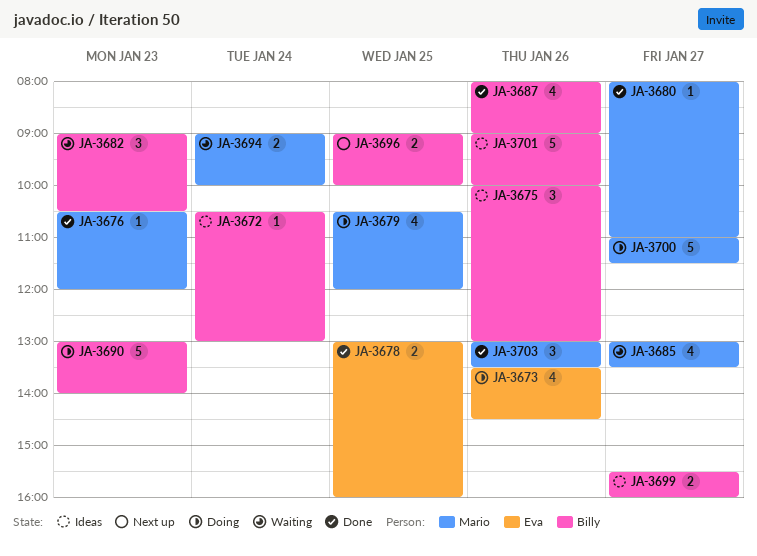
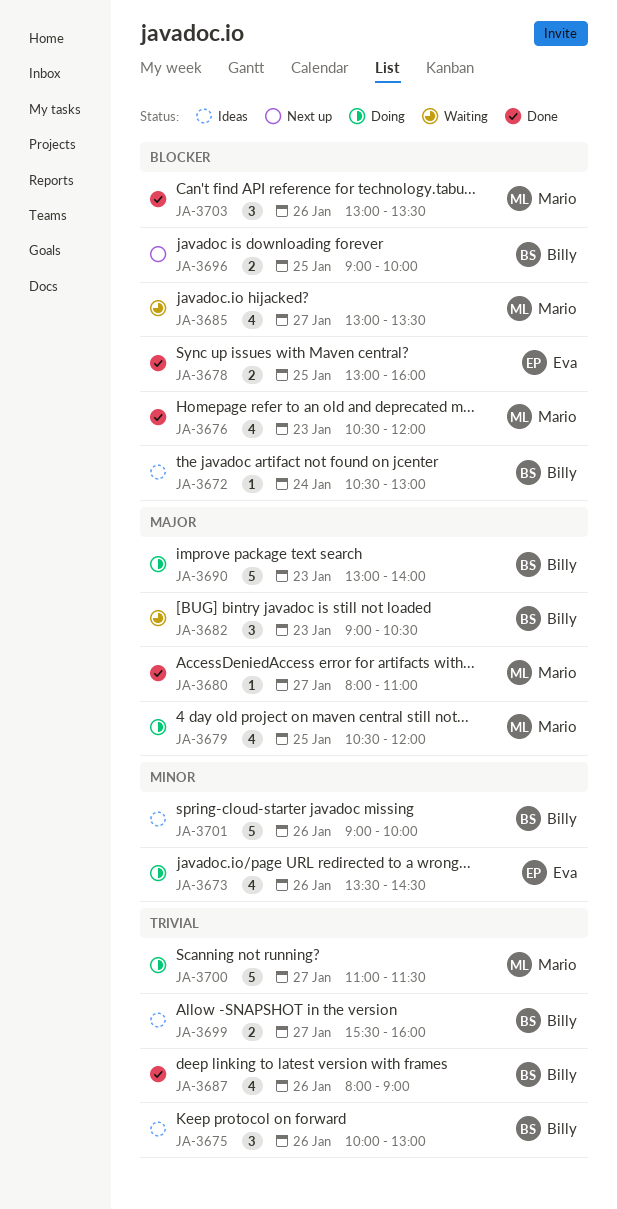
JA-3676, estimate: 1 -> 4
JA-3694: present -> none

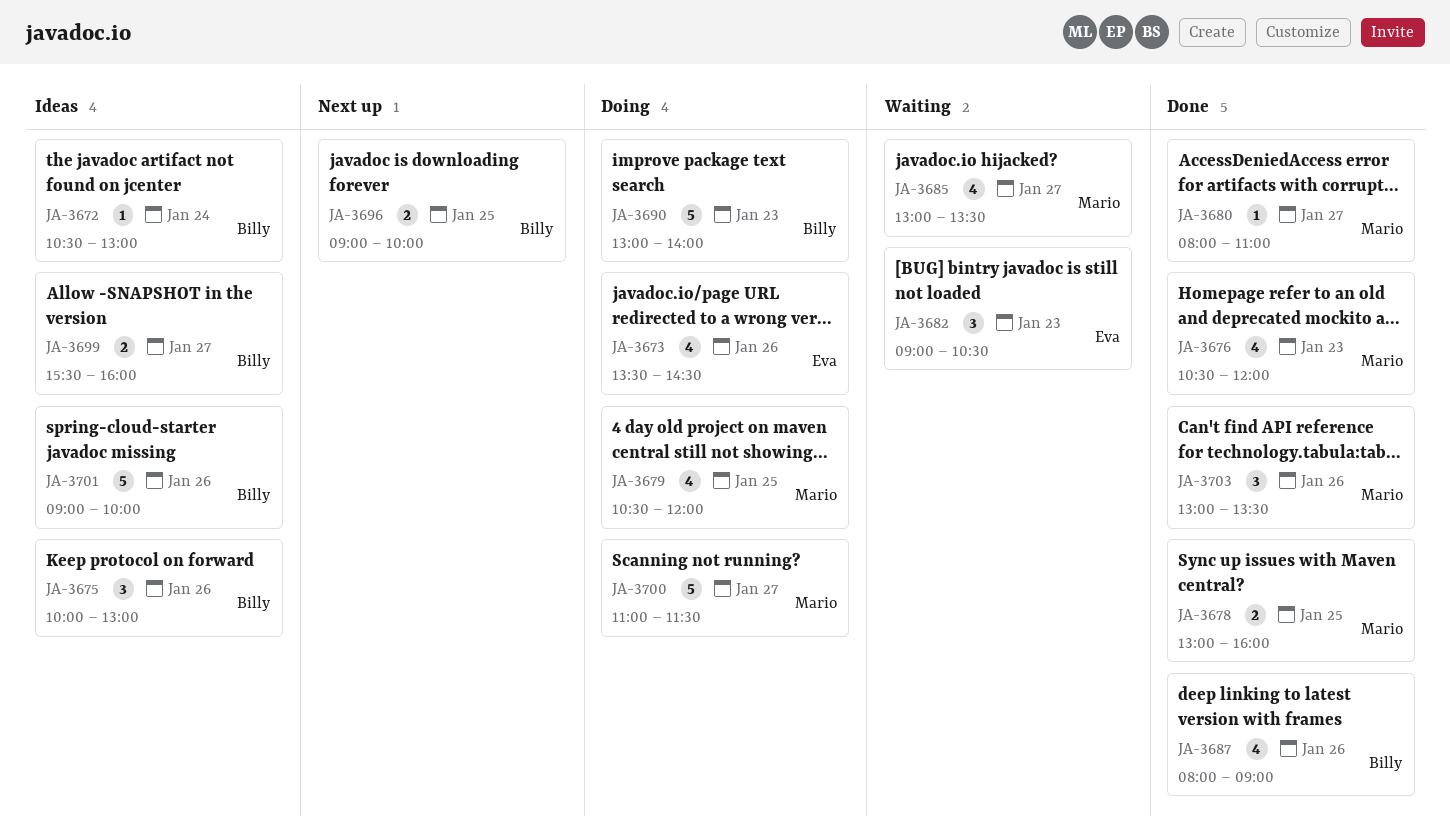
JA-3678, owner: Eva -> Mario
JA-3682, owner: Billy -> Eva

